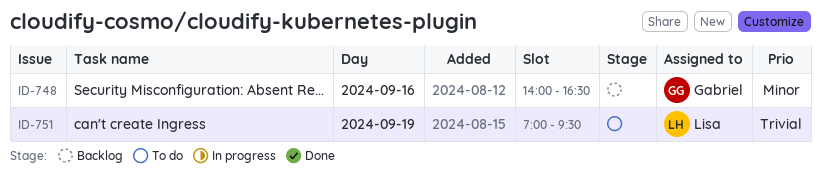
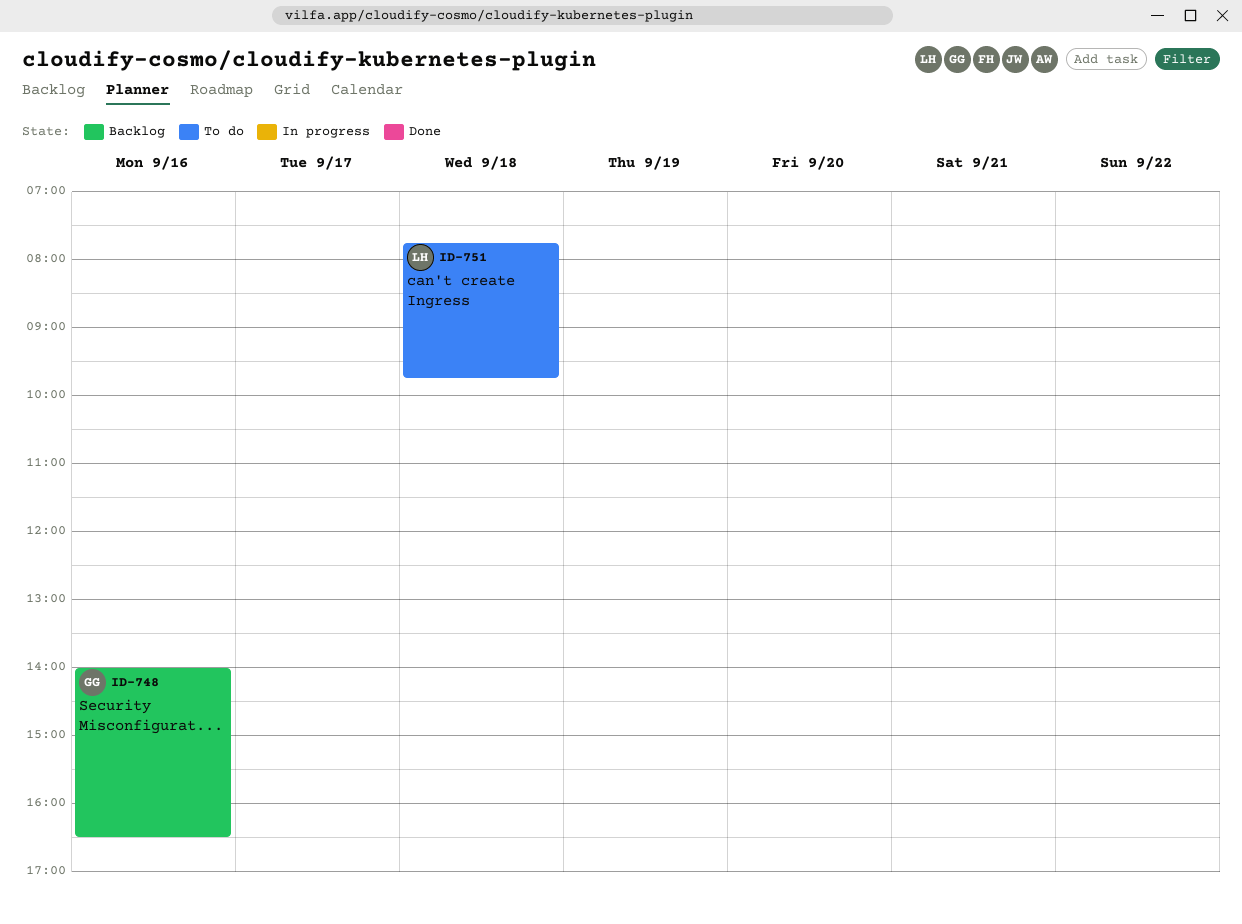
ID-751, day: Sep 19 -> Sep 18
ID-751, begins: 07:00 -> 07:45
ID-751, ends: 09:30 -> 09:45

